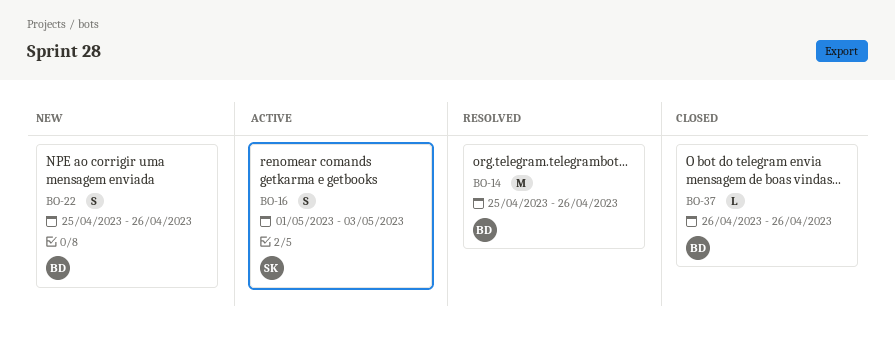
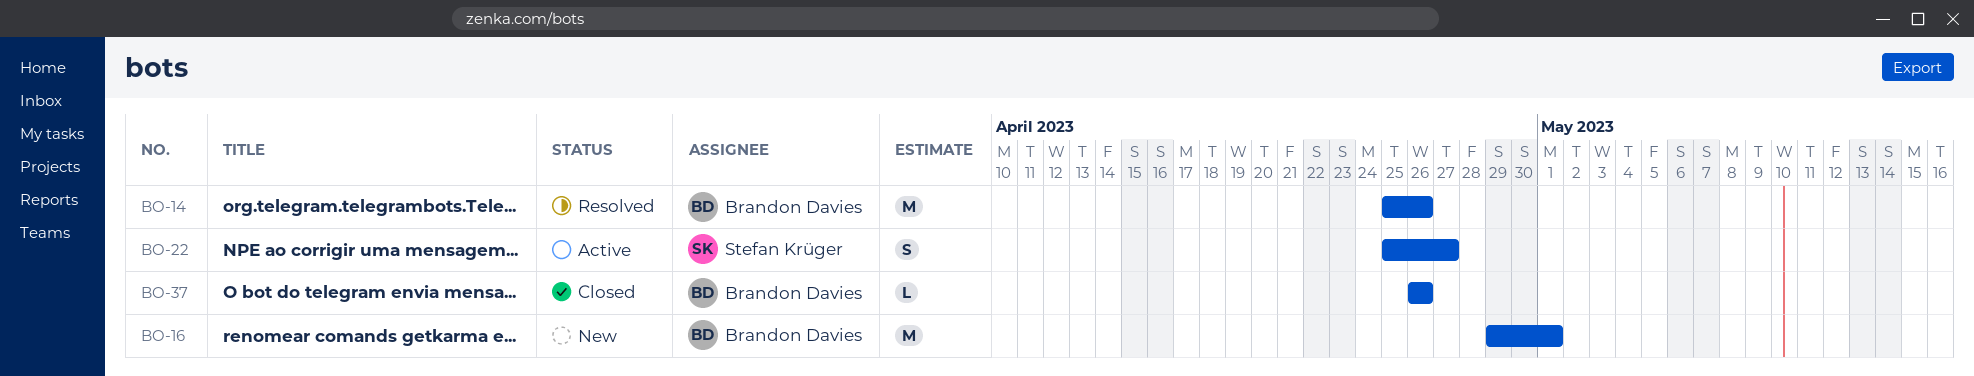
BO-16, status: Active -> New
BO-16, owner: Stefan Krüger -> Brandon Davies
BO-16, estimate: S -> M
BO-16, start: May 1 -> Apr 29
BO-16, due: May 3 -> May 1
BO-22, status: New -> Active
BO-22, owner: Brandon Davies -> Stefan Krüger
BO-22, due: Apr 26 -> Apr 27

